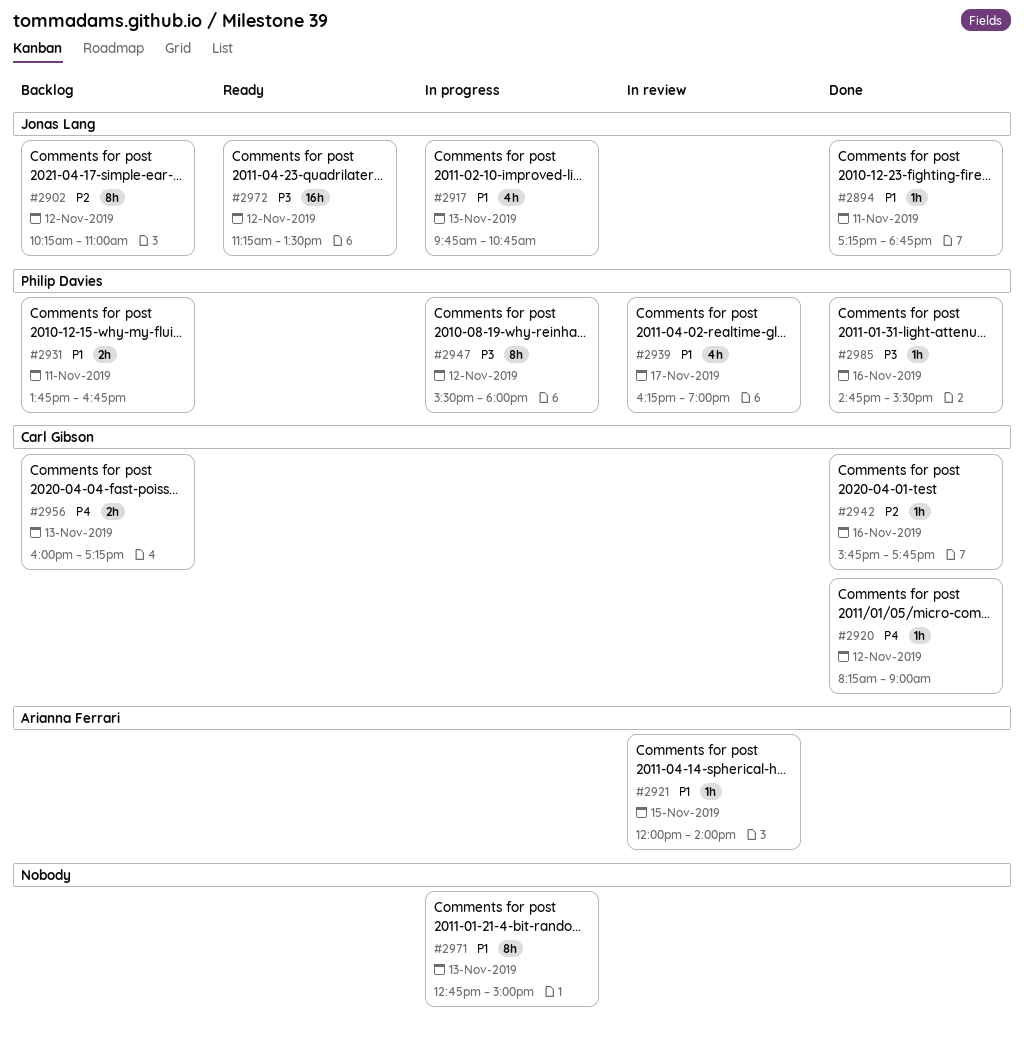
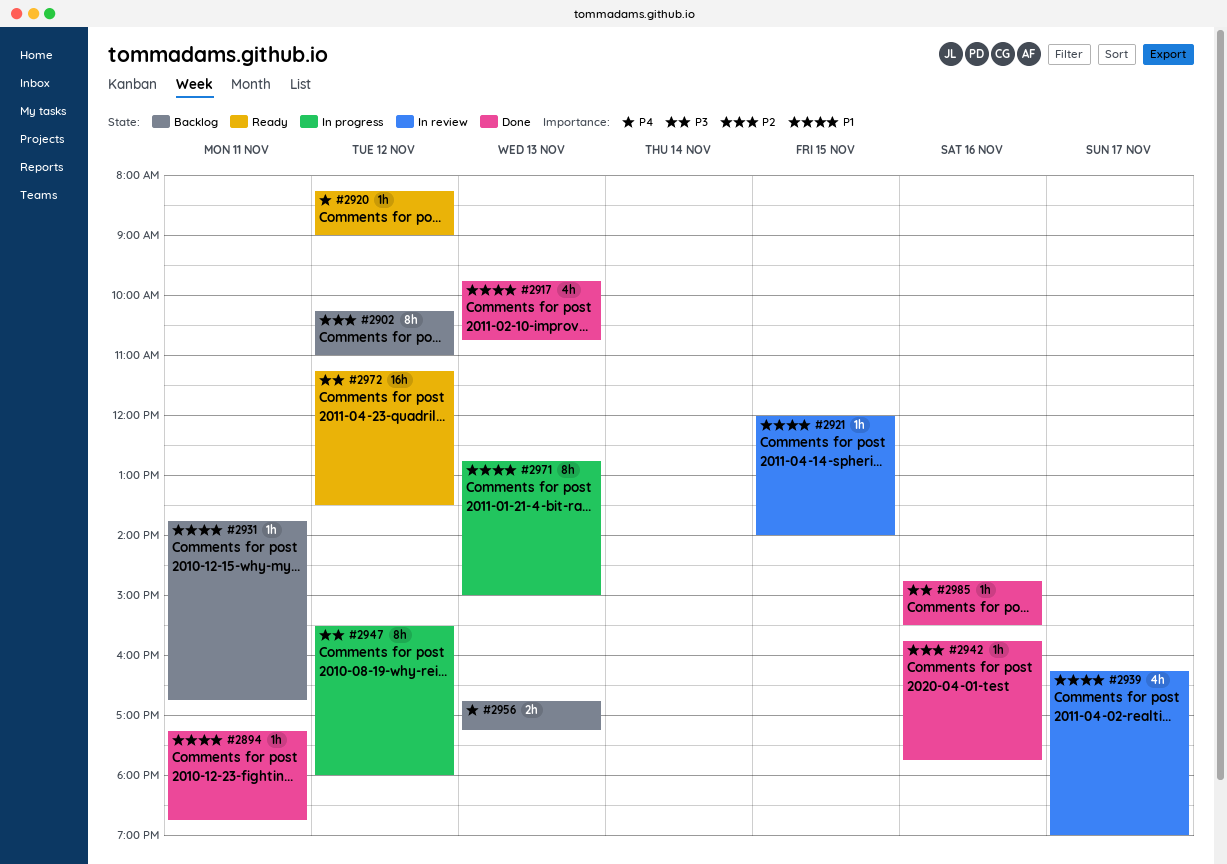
#2917, status: In progress -> Done
#2920, status: Done -> Ready
#2931, estimate: 2h -> 1h
#2956, begins: 16:00 -> 16:45

